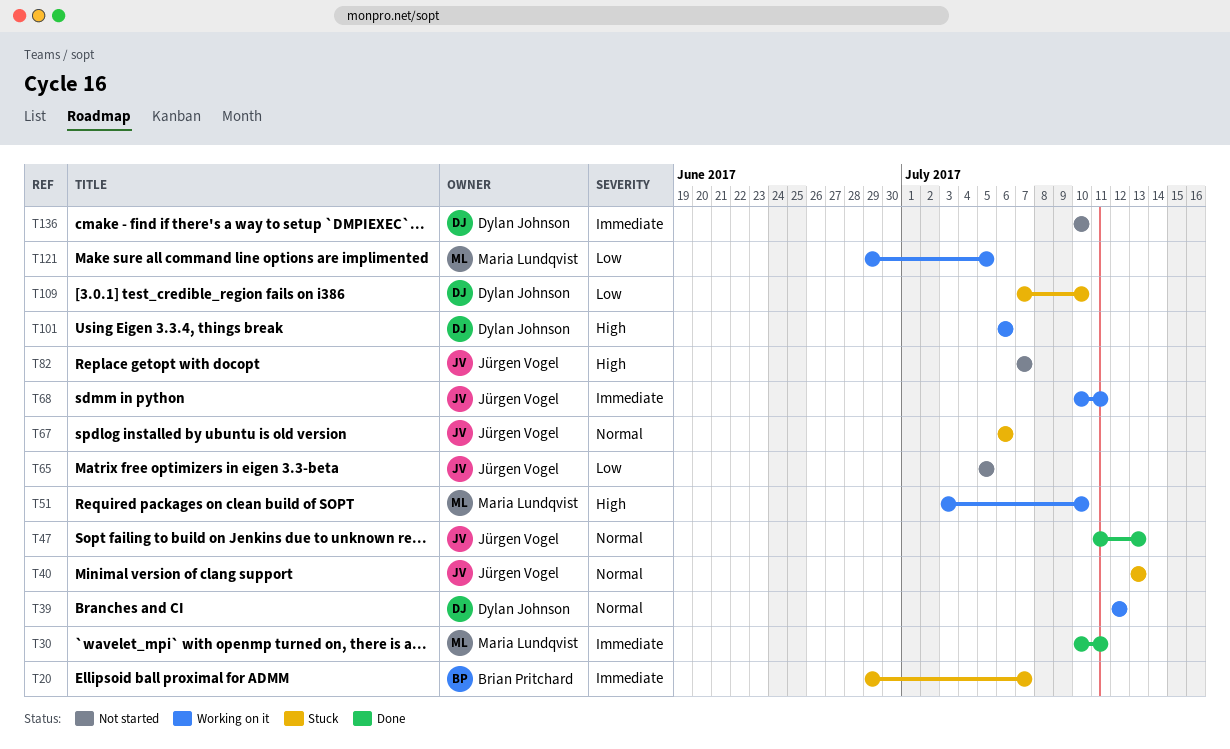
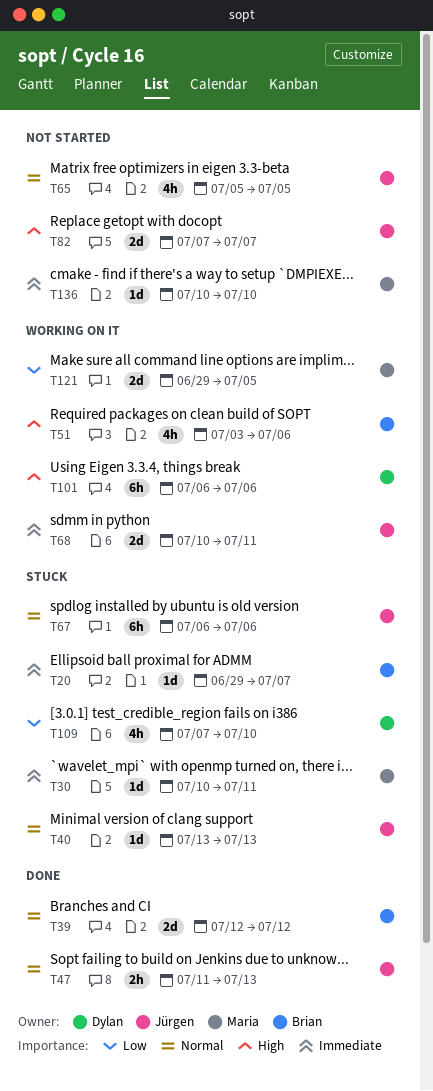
T30, status: Done -> Stuck
T39, status: Working on it -> Done
T39, owner: Dylan Johnson -> Brian Pritchard
T51, owner: Maria Lundqvist -> Brian Pritchard
T51, due: Jul 10 -> Jul 6
T65, priority: Low -> Normal
T136, owner: Dylan Johnson -> Maria Lundqvist

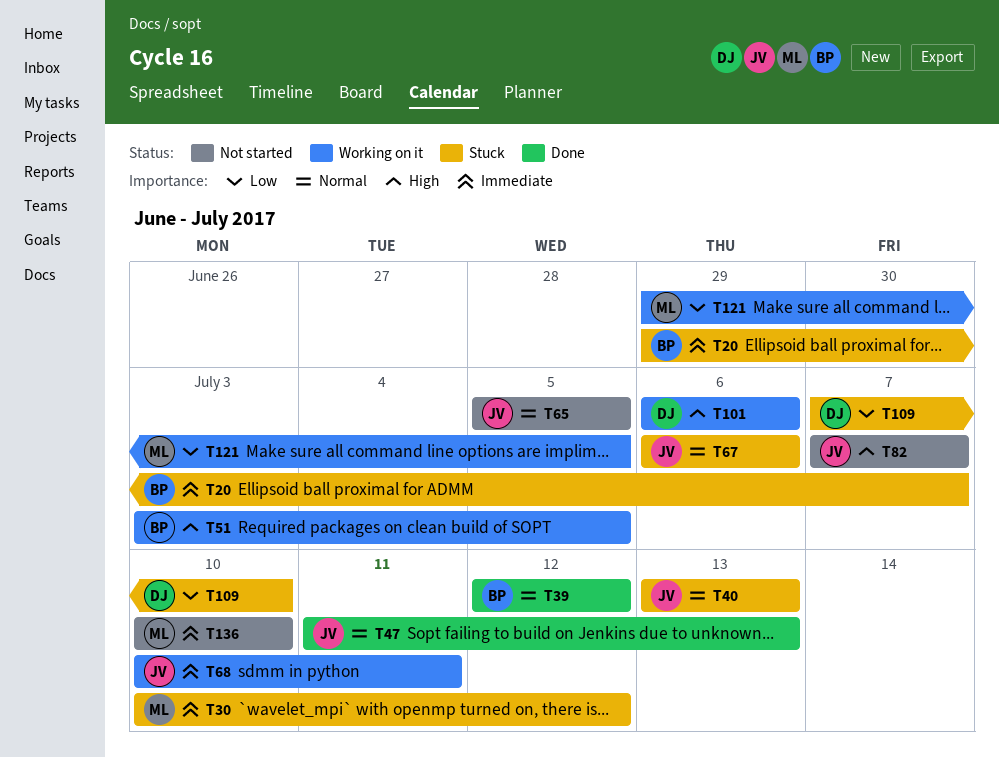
T30, due: Jul 11 -> Jul 12
T51, due: Jul 6 -> Jul 5

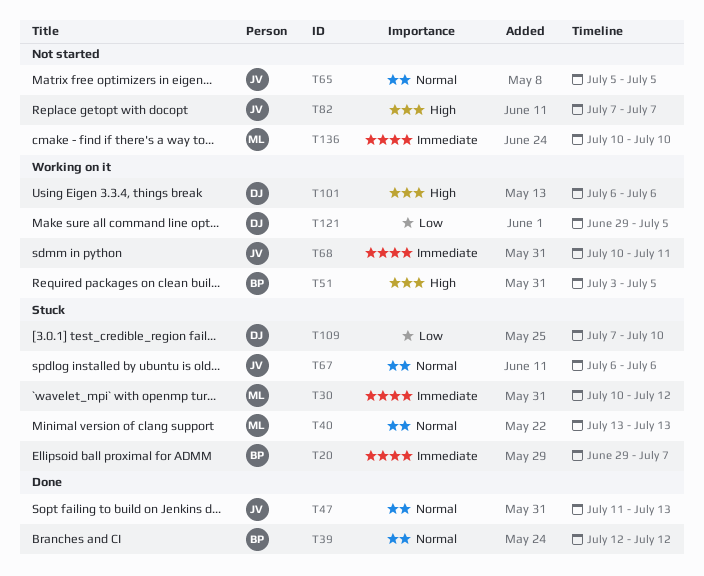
T40, owner: JV -> ML
T121, owner: ML -> DJ

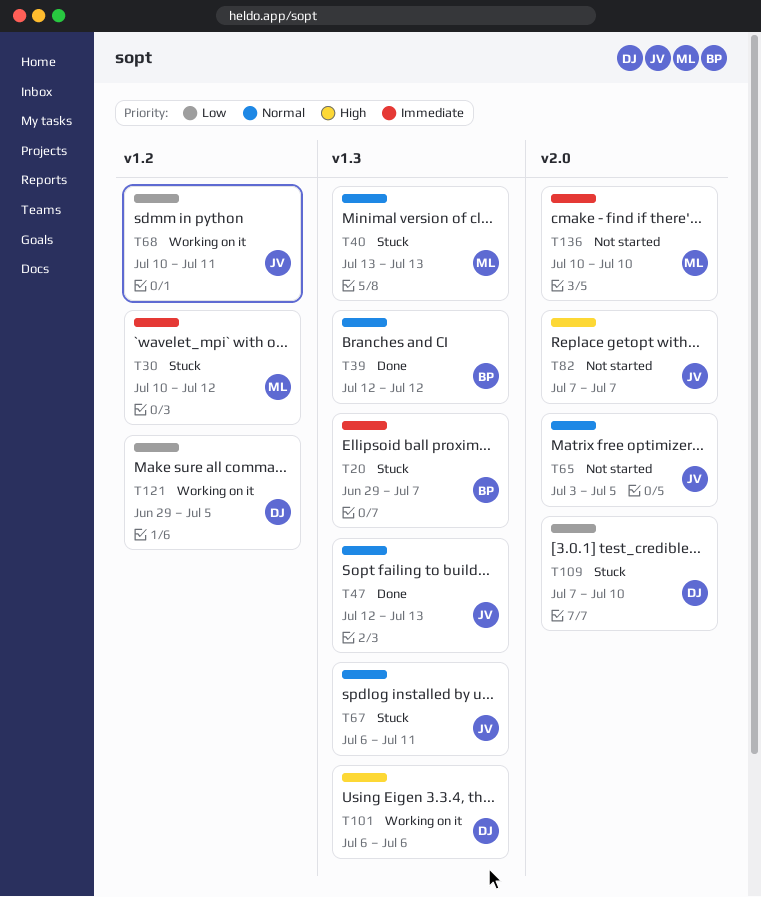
T47, start: Jul 11 -> Jul 12
T51: present -> none
T65, start: Jul 5 -> Jul 3
T67, due: Jul 6 -> Jul 11
T68, priority: Immediate -> Low

